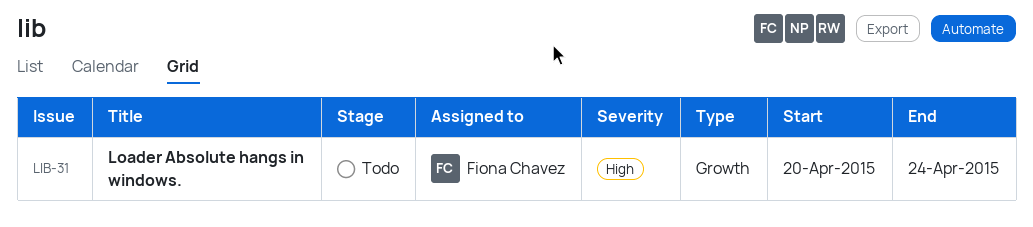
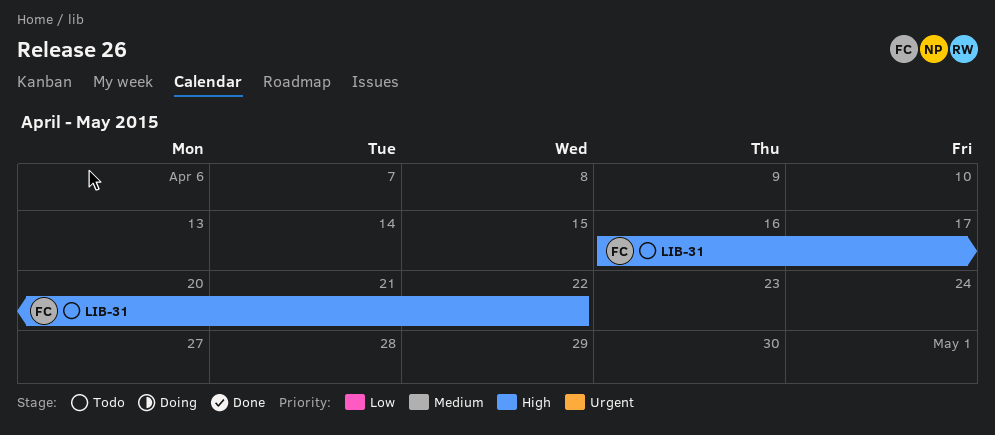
LIB-31, start: Apr 20 -> Apr 16
LIB-31, due: Apr 24 -> Apr 22

